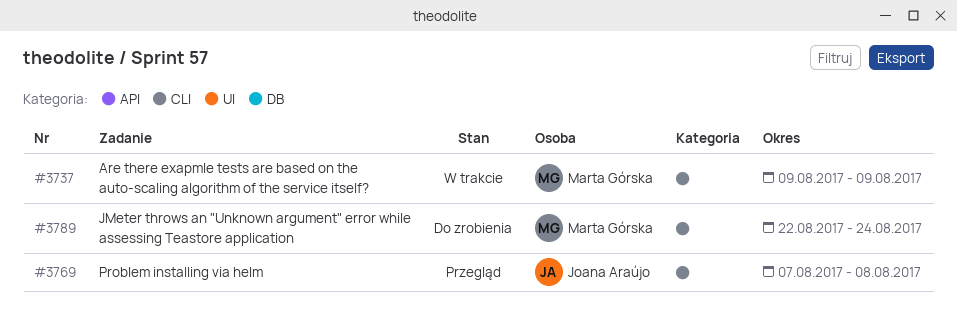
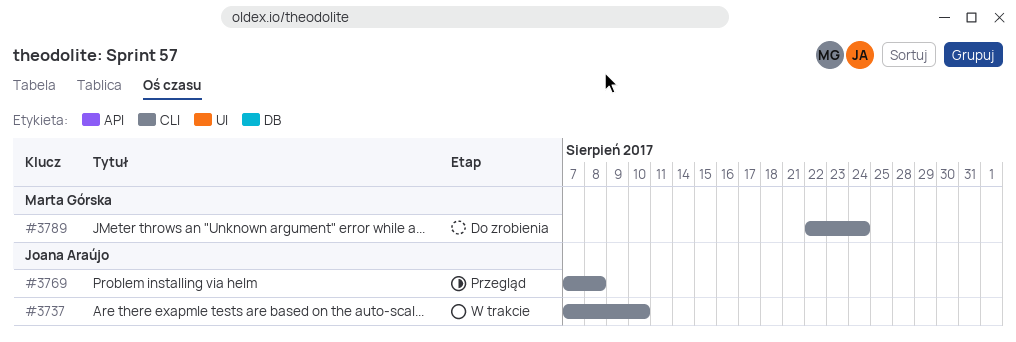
#3737, owner: Marta Górska -> Joana Araújo
#3737, start: Aug 9 -> Aug 7
#3737, due: Aug 9 -> Aug 10

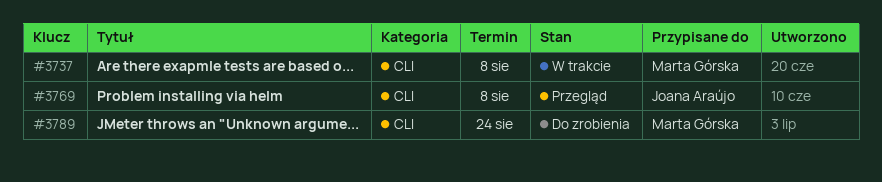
#3737, owner: Joana Araújo -> Marta Górska
#3737, due: Aug 10 -> Aug 8

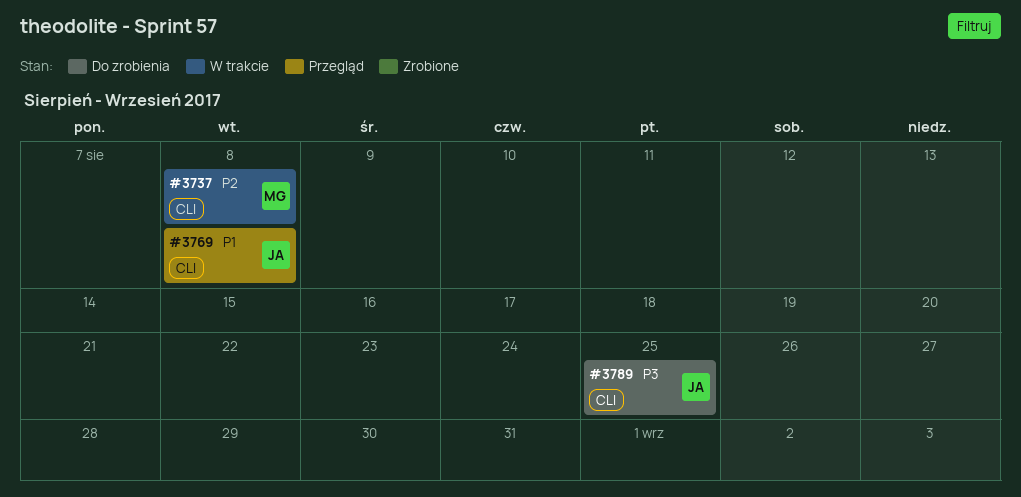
#3789, owner: Marta Górska -> Joana Araújo
#3789, due: Aug 24 -> Aug 25

